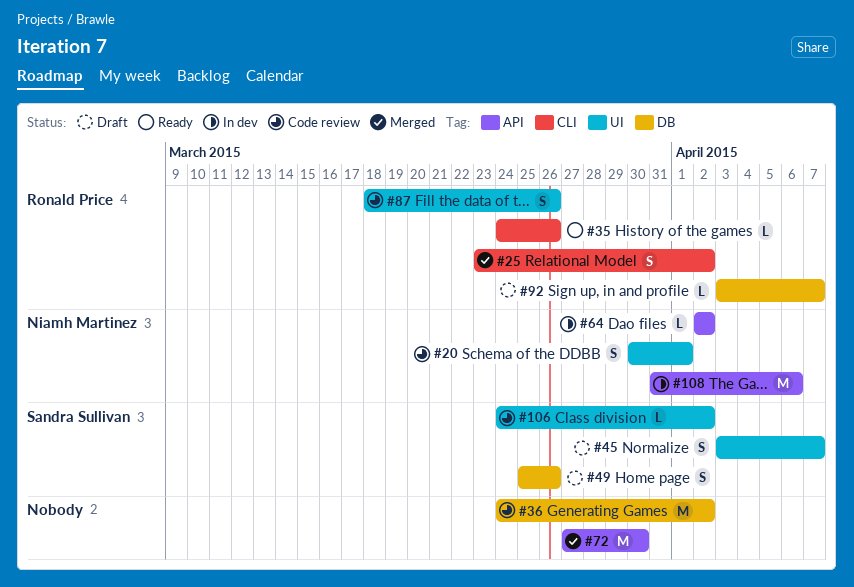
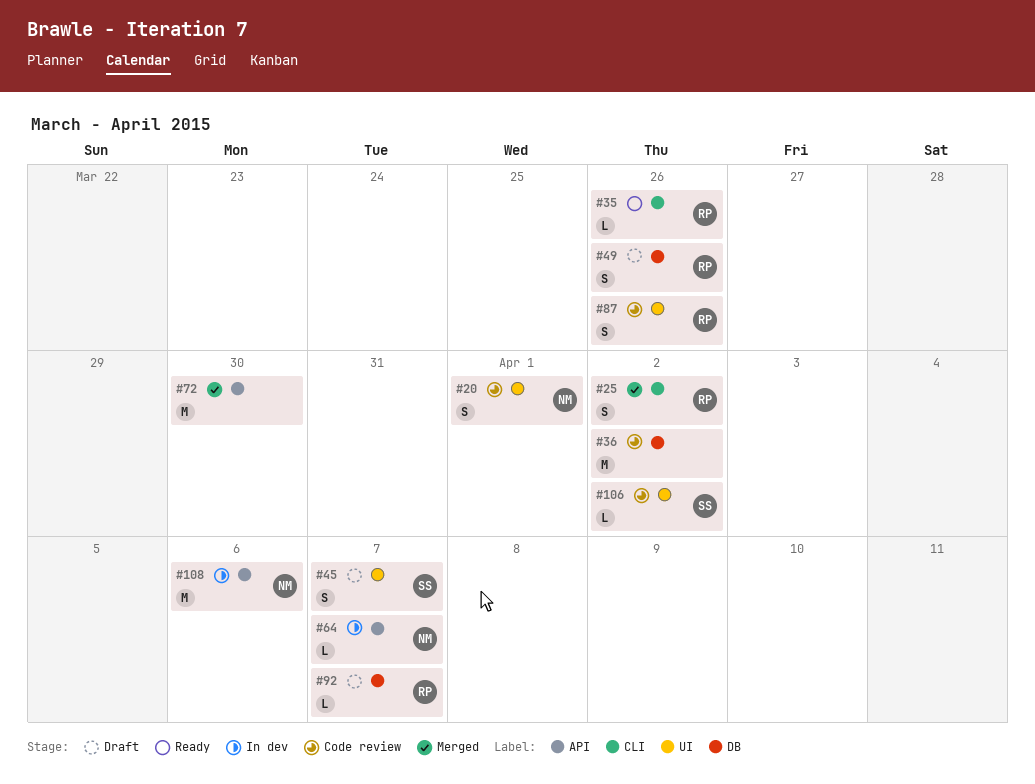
#49, owner: Sandra Sullivan -> Ronald Price
#64, due: Apr 2 -> Apr 7

